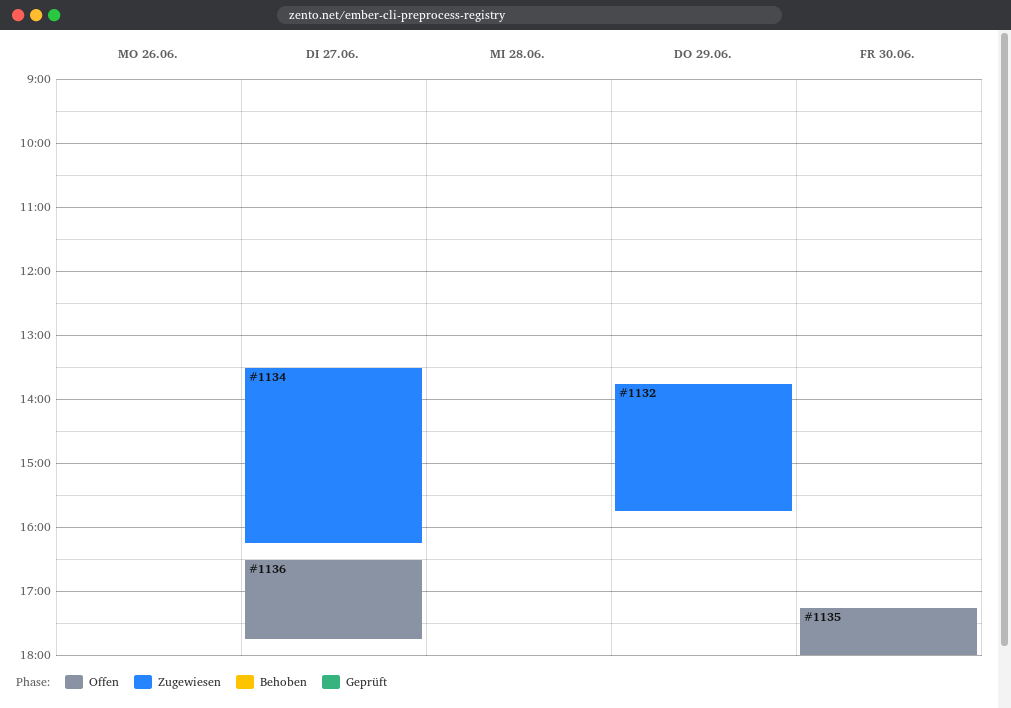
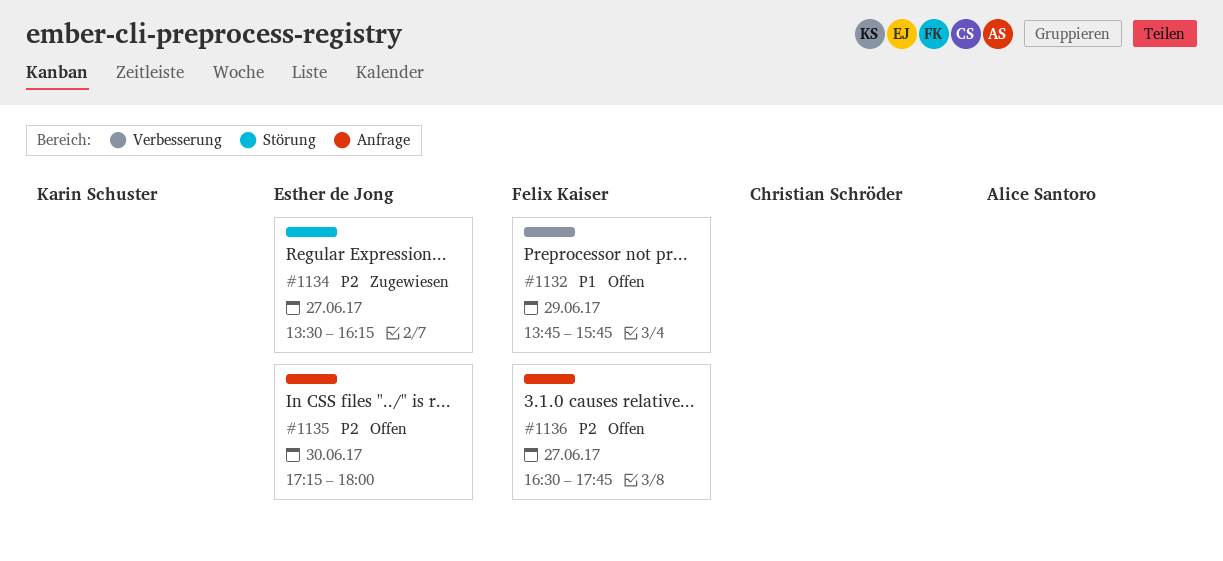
#1132, status: Zugewiesen -> Offen

